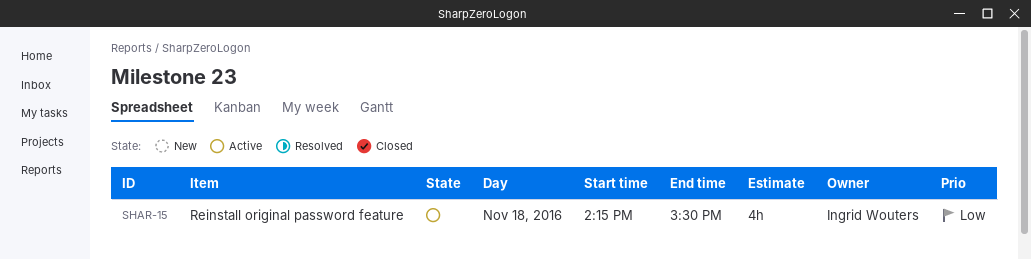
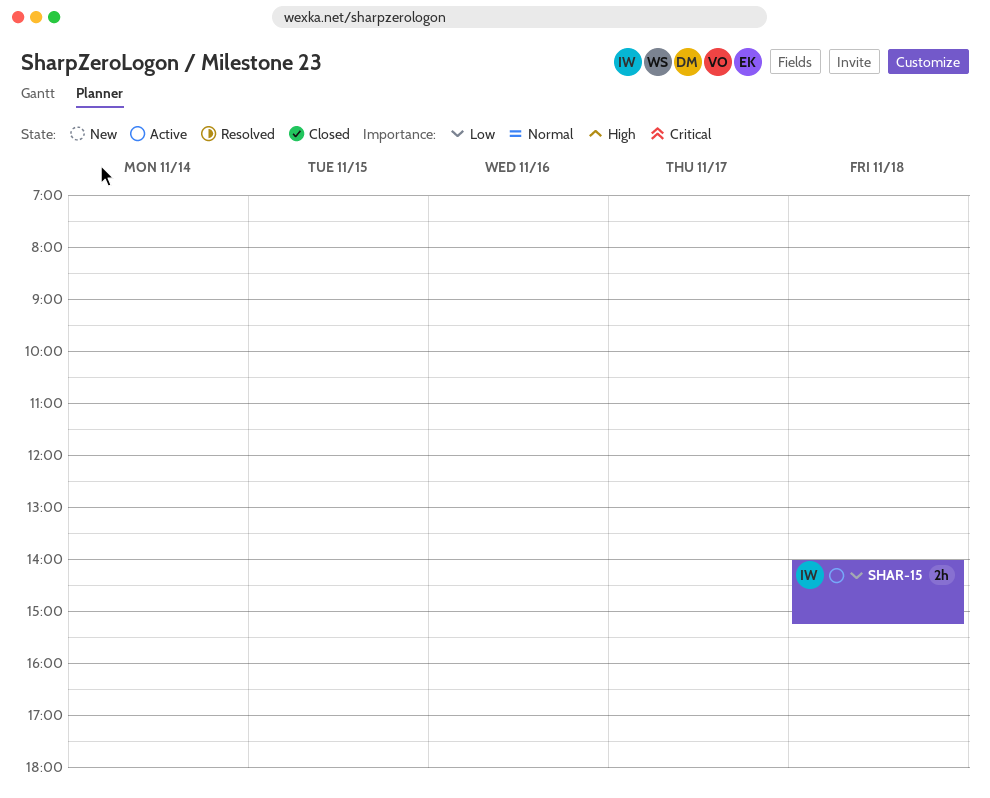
SHAR-15, estimate: 4h -> 2h
SHAR-15, begins: 14:15 -> 14:00
SHAR-15, ends: 15:30 -> 15:15

